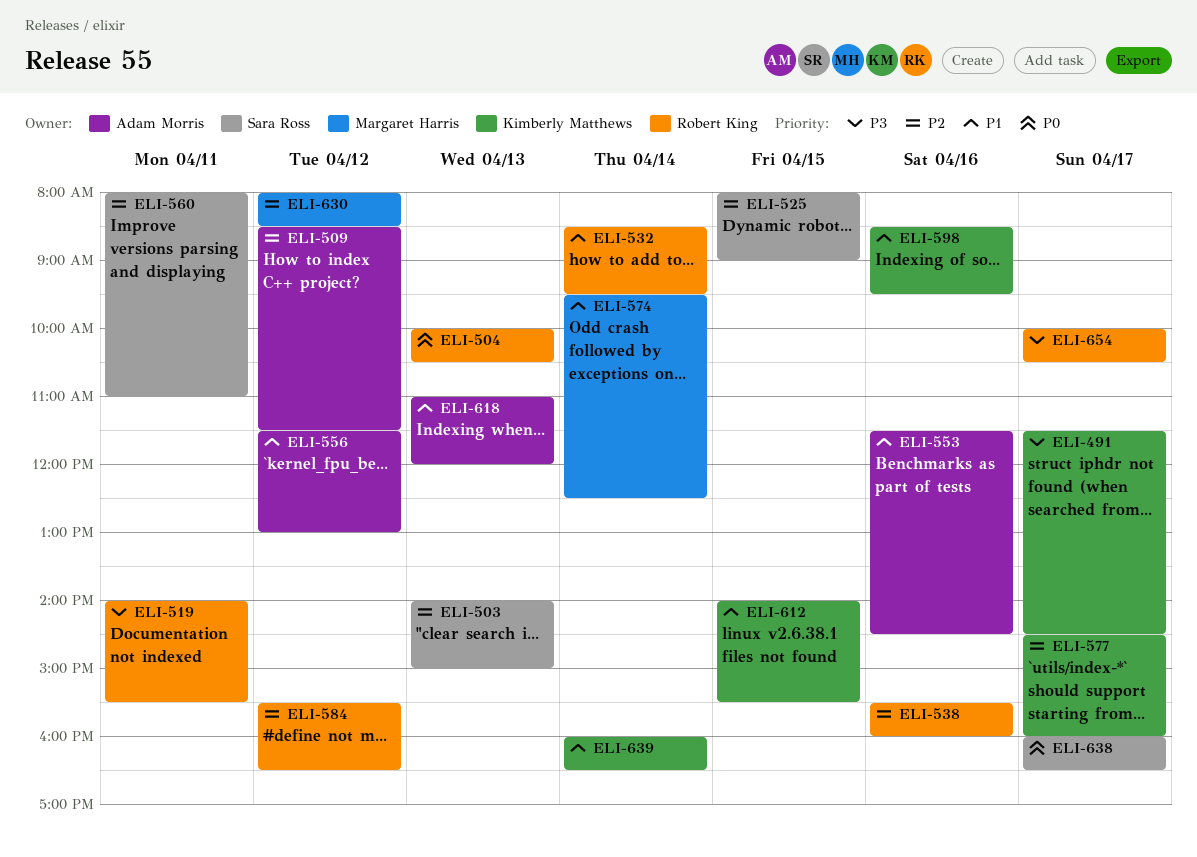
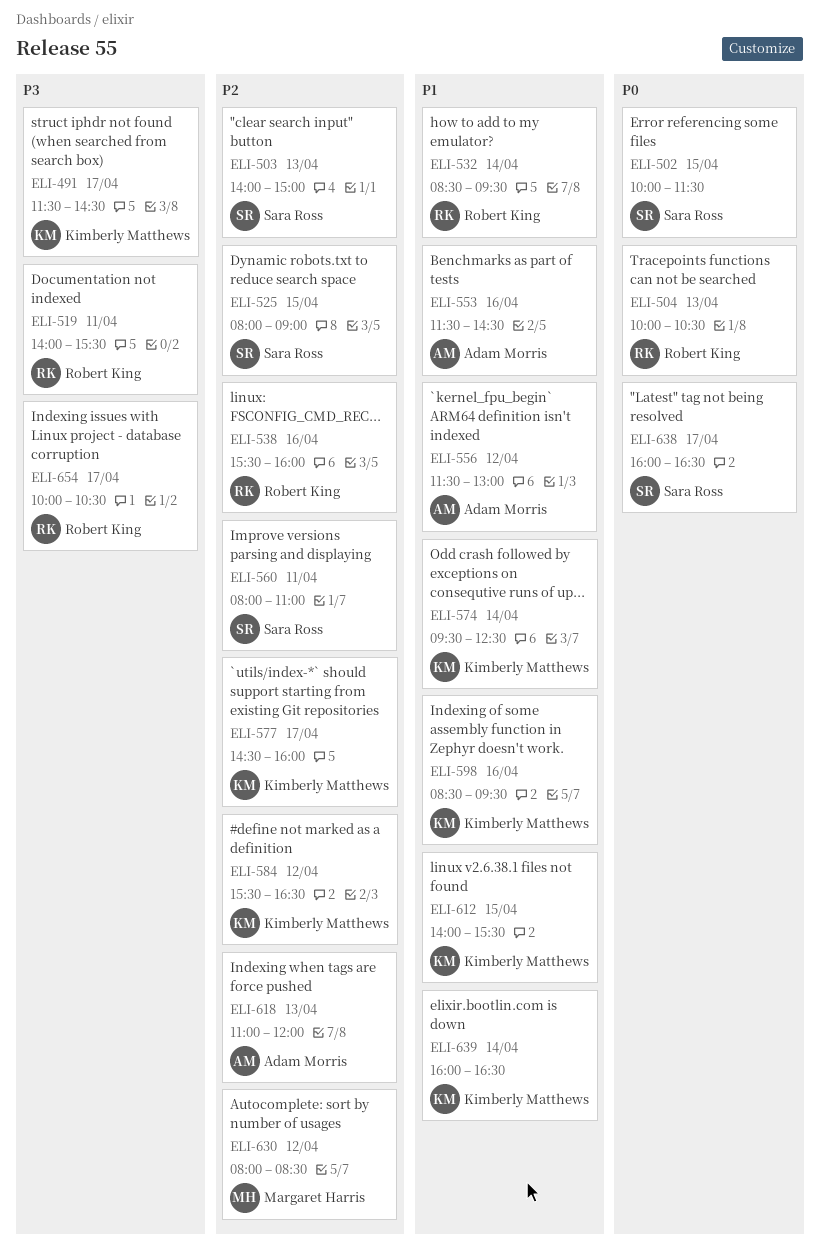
ELI-502: none -> present
ELI-509: present -> none
ELI-574, owner: Margaret Harris -> Kimberly Matthews
ELI-584, owner: Robert King -> Kimberly Matthews
ELI-618, priority: P1 -> P2

